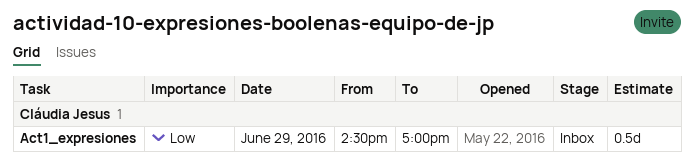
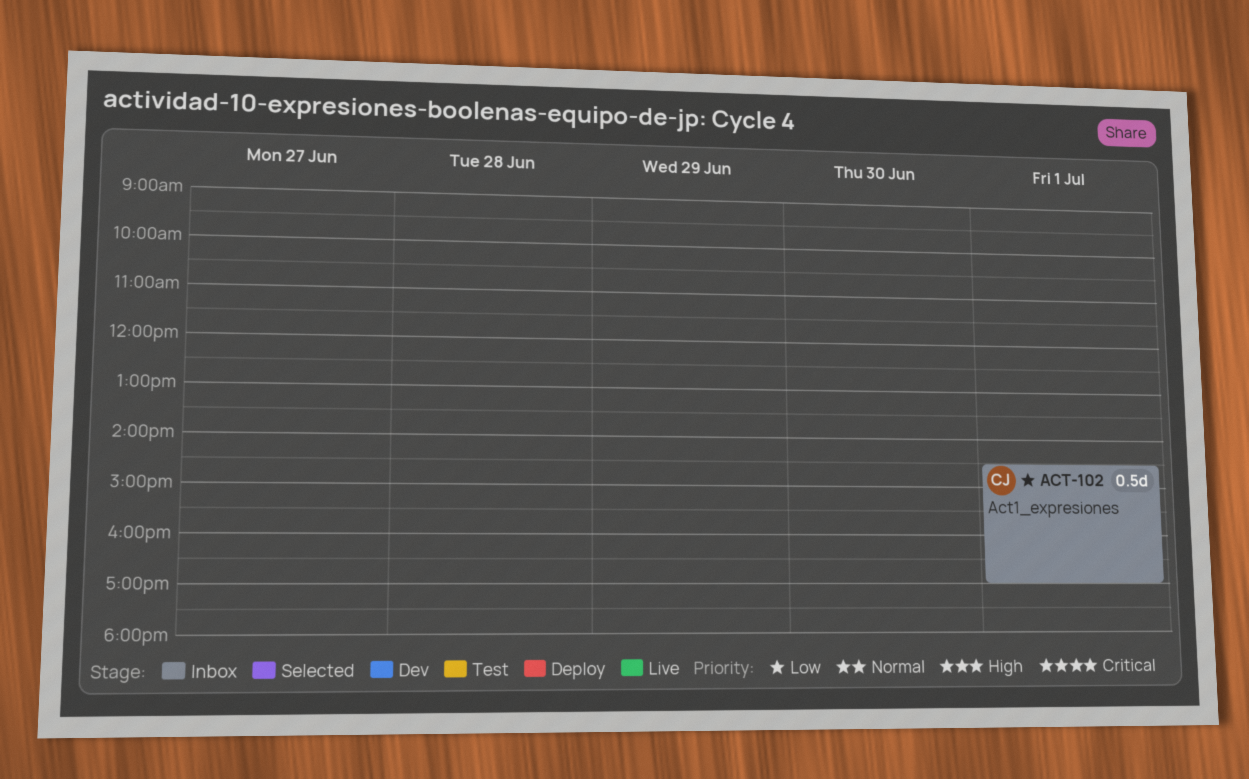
Act1_expresiones, day: Jun 29 -> Jul 1

